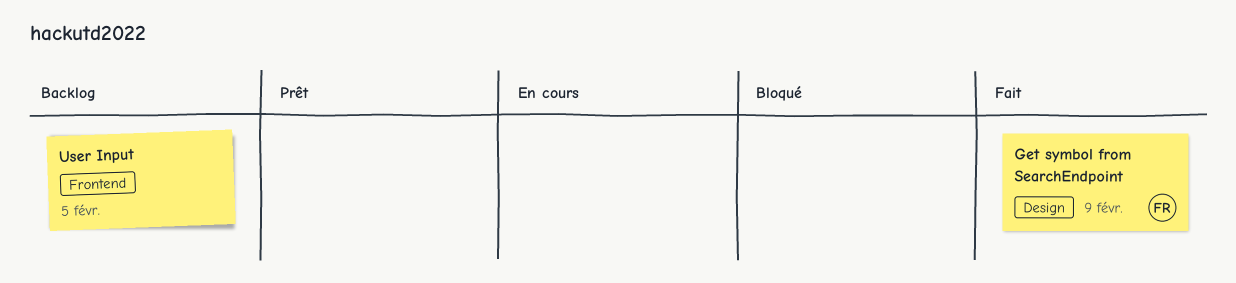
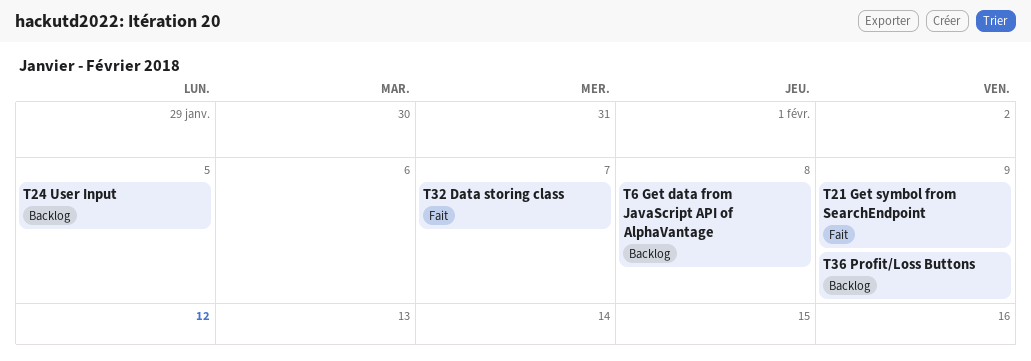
Data storing class: none -> present
Get data from JavaScript API of AlphaVantage: none -> present
Profit/Loss Buttons: none -> present

